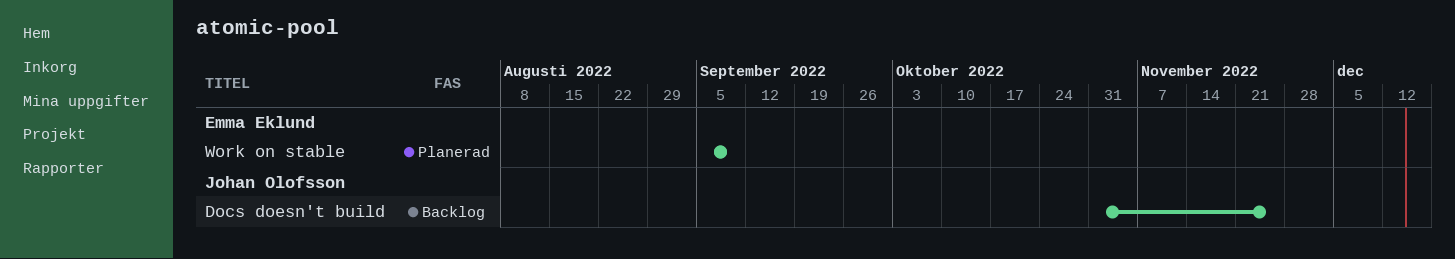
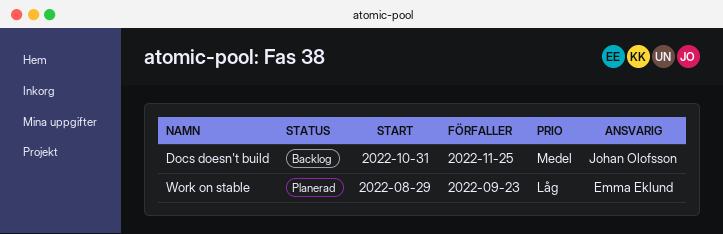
Work on stable, start: Sep 5 -> Aug 29
Work on stable, due: Sep 9 -> Sep 23

